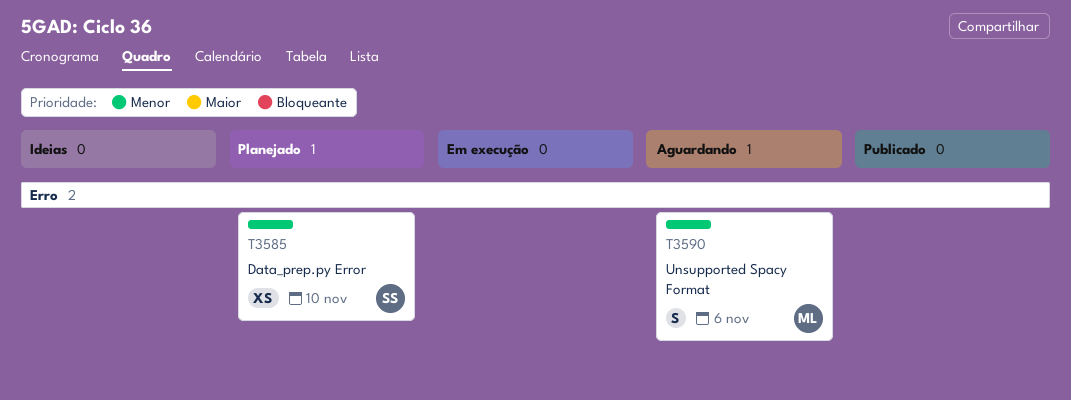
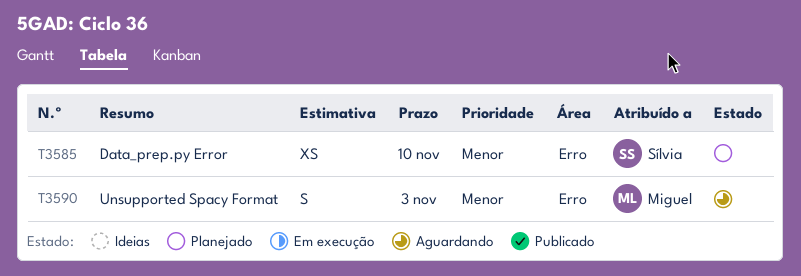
T3590, due: Nov 6 -> Nov 3

